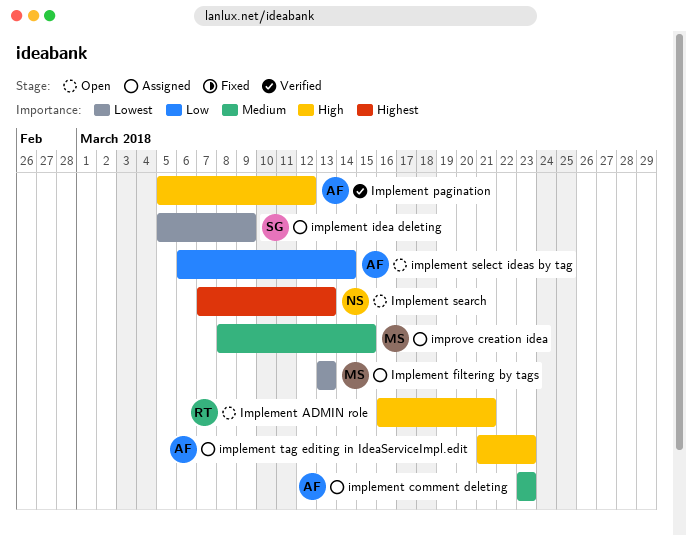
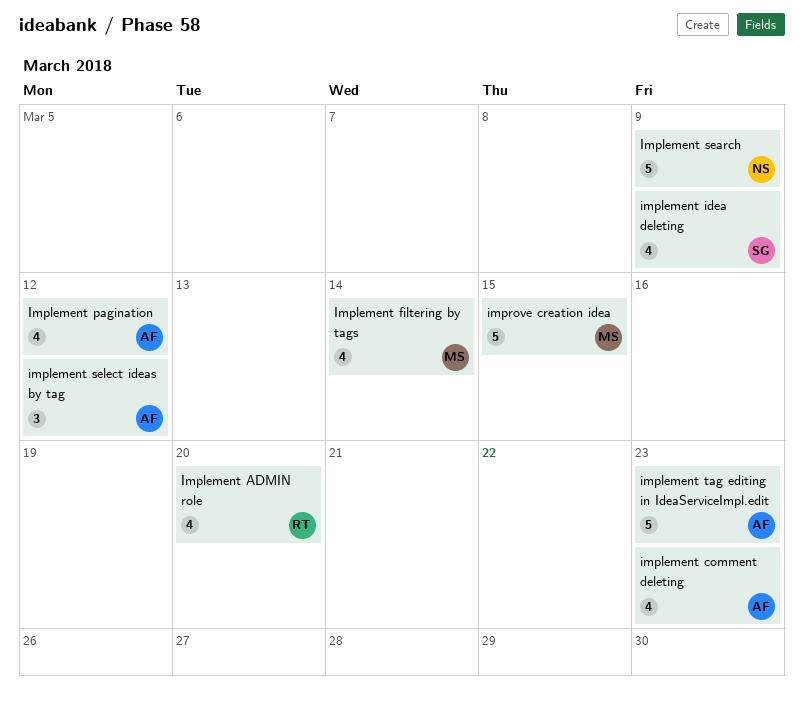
Implement ADMIN role, due: Mar 21 -> Mar 20
Implement filtering by tags, due: Mar 13 -> Mar 14
Implement search, due: Mar 13 -> Mar 9
implement select ideas by tag, due: Mar 14 -> Mar 12

